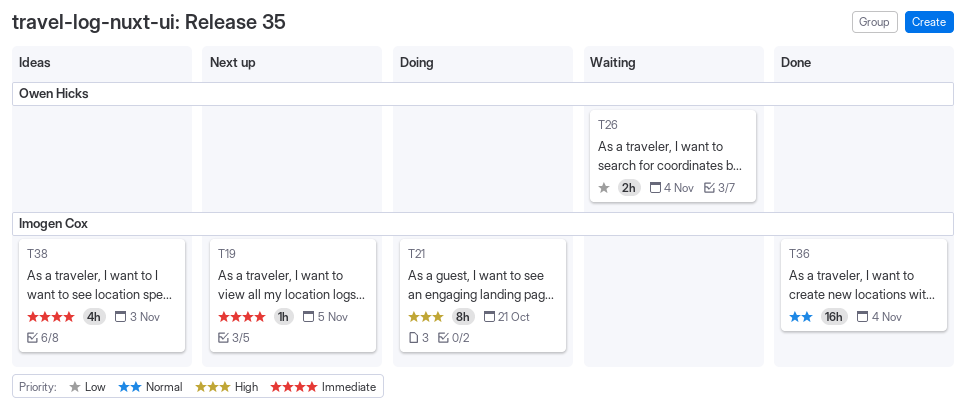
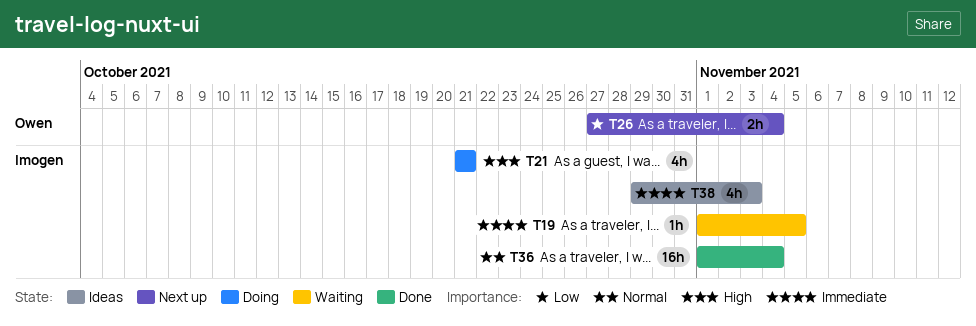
T19, status: Next up -> Waiting
T21, estimate: 8h -> 4h
T26, status: Waiting -> Next up

